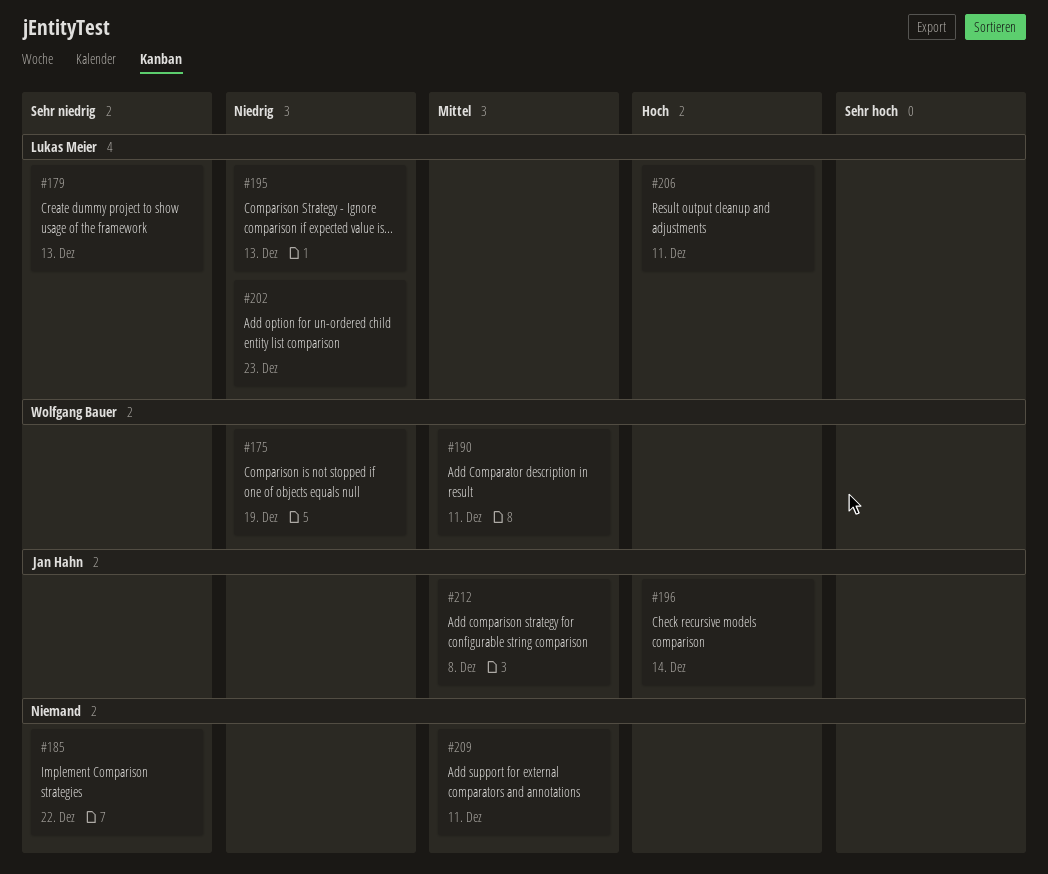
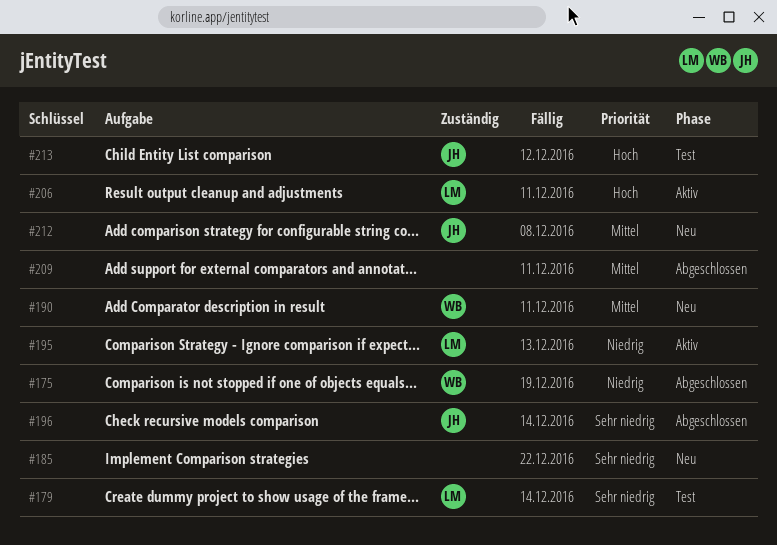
#179, due: Dec 13 -> Dec 14
#196, priority: Hoch -> Sehr niedrig
#202: present -> none
#213: none -> present

